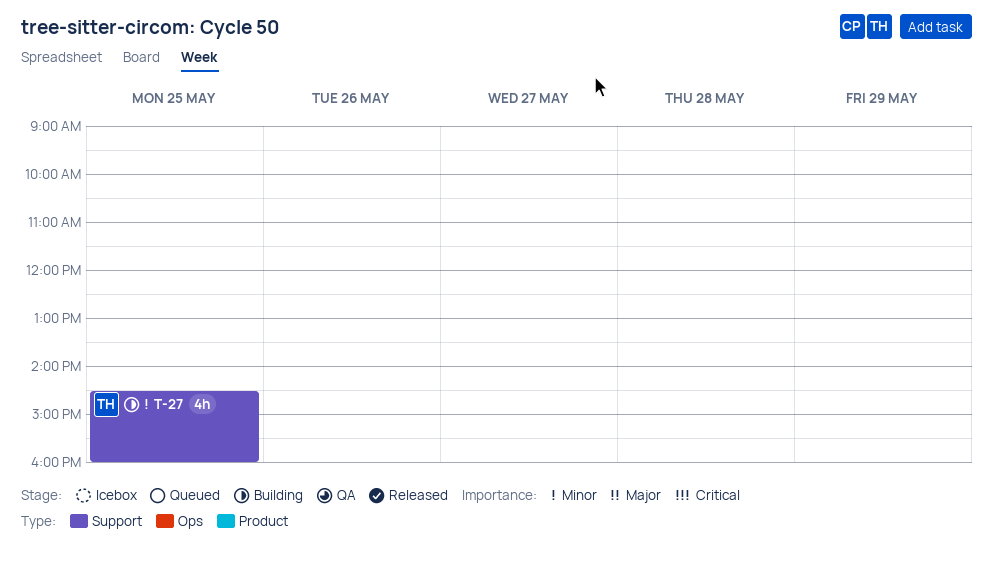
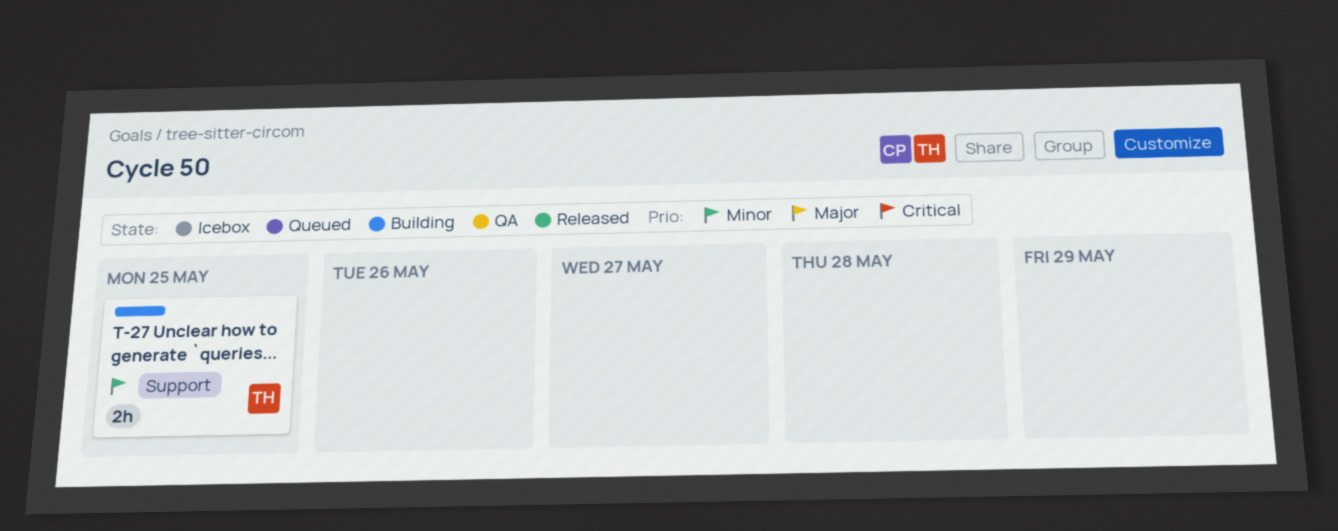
T-27, estimate: 4h -> 2h

